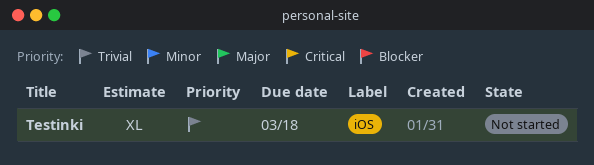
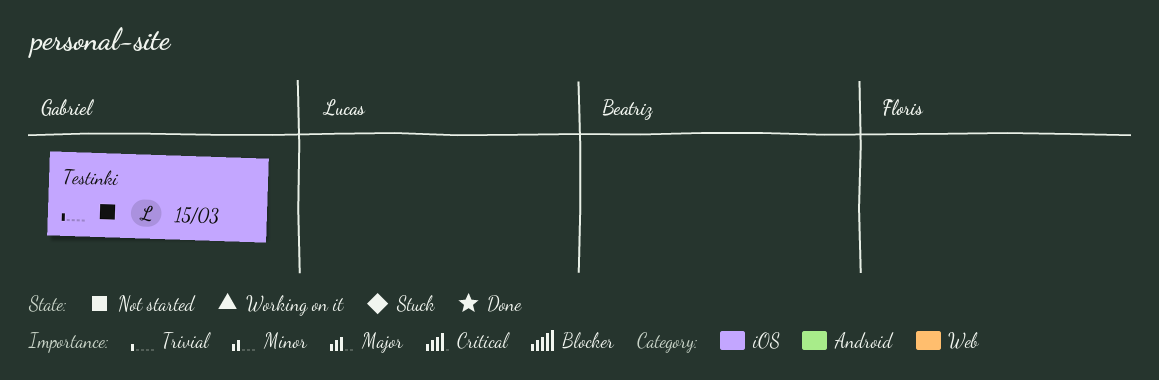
Testinki, estimate: XL -> L
Testinki, due: Mar 18 -> Mar 15

